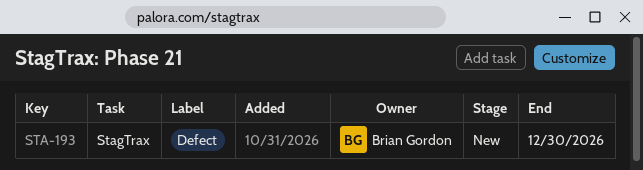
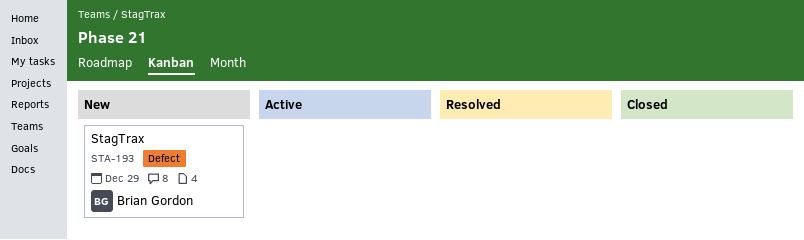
STA-193, due: Dec 30 -> Dec 29

